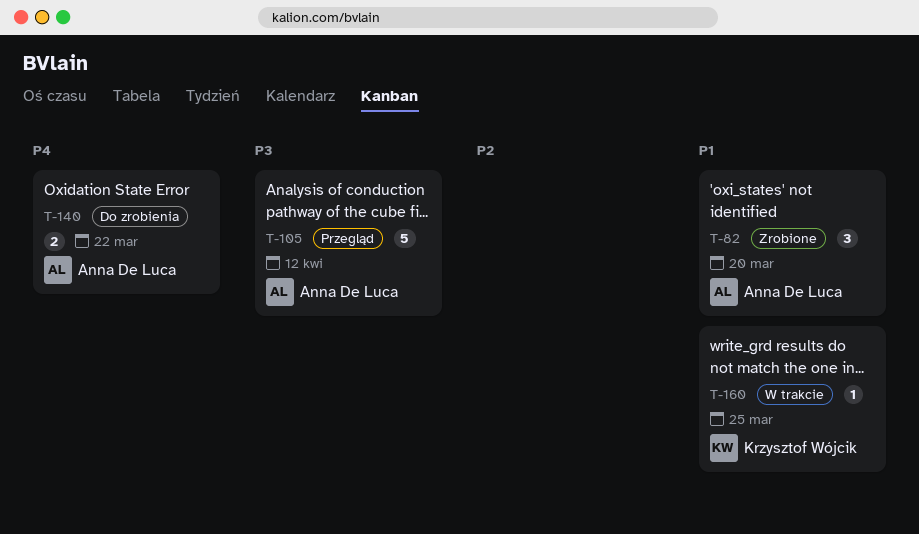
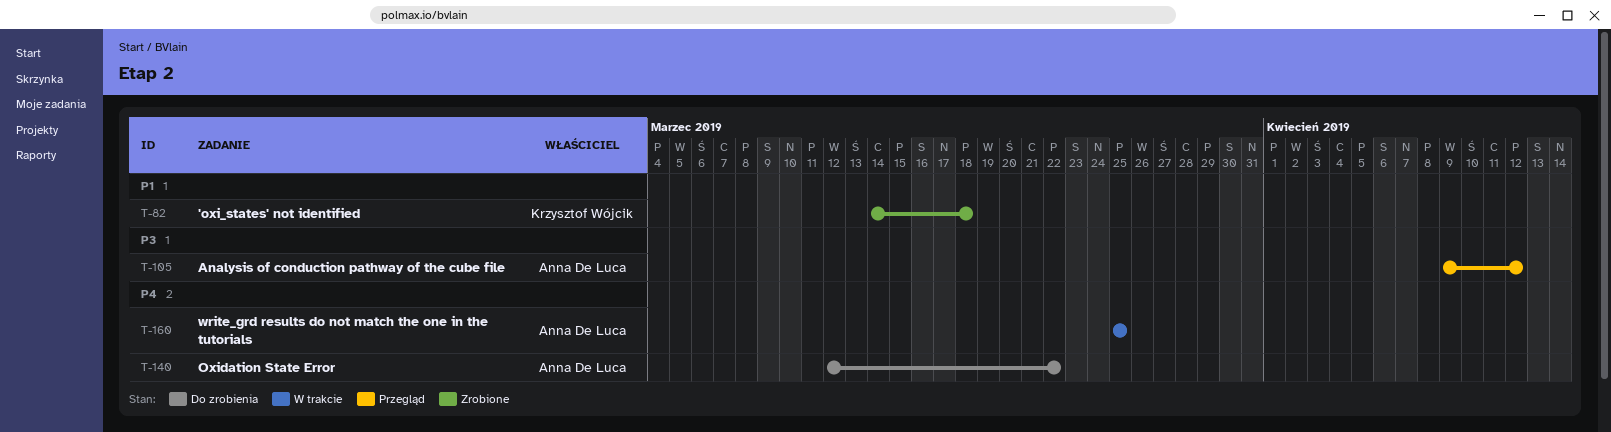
T-82, owner: Anna De Luca -> Krzysztof Wójcik
T-82, due: Mar 20 -> Mar 18
T-160, owner: Krzysztof Wójcik -> Anna De Luca
T-160, priority: P1 -> P4

